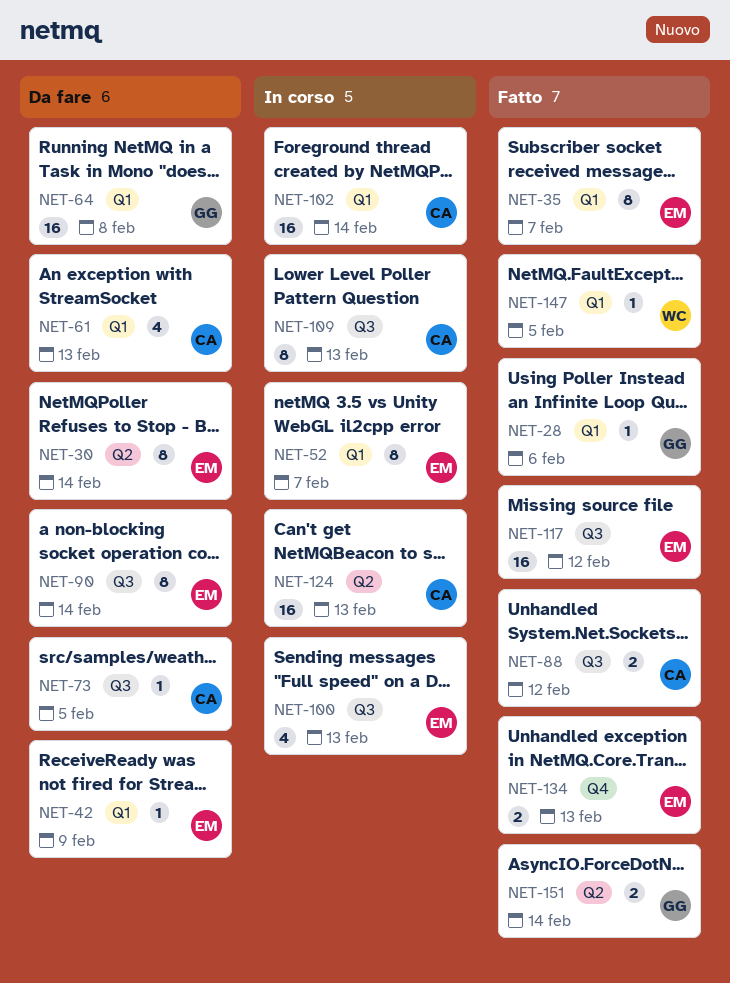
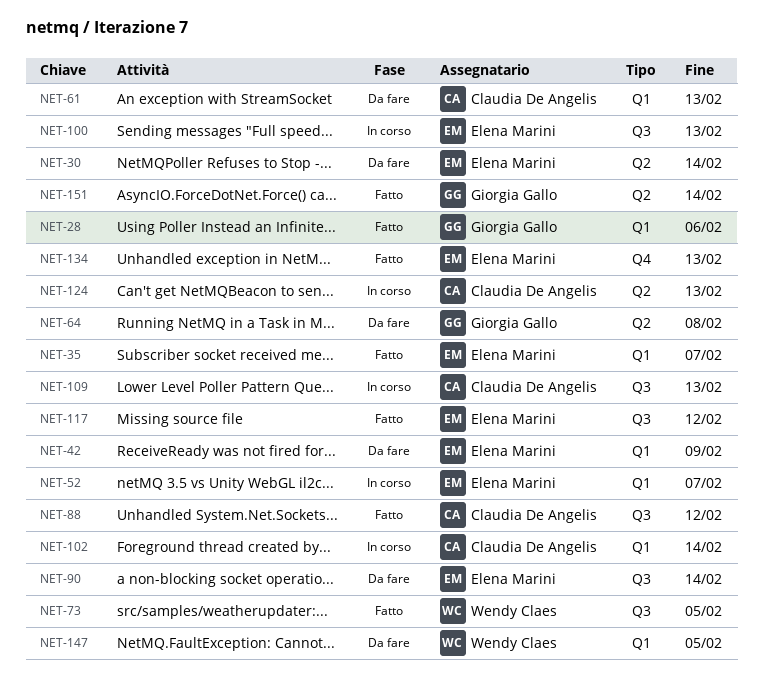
NET-64, label: Q1 -> Q2
NET-73, status: Da fare -> Fatto
NET-73, owner: Claudia De Angelis -> Wendy Claes
NET-147, status: Fatto -> Da fare

